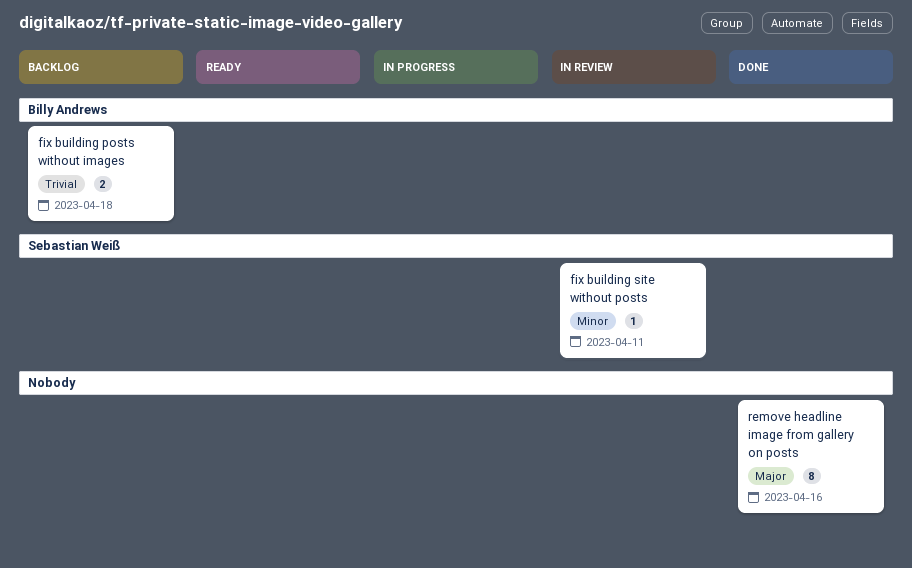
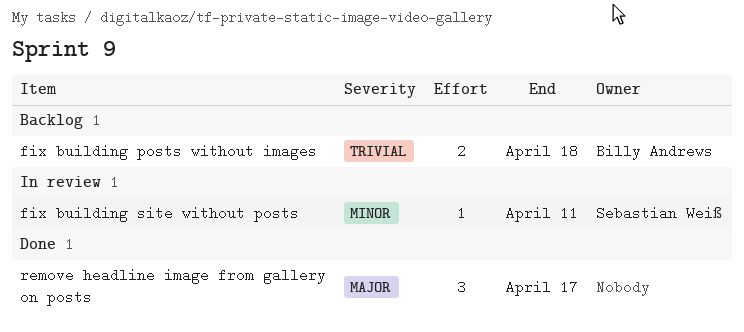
remove headline image from gallery on posts, estimate: 8 -> 3
remove headline image from gallery on posts, due: Apr 16 -> Apr 17

